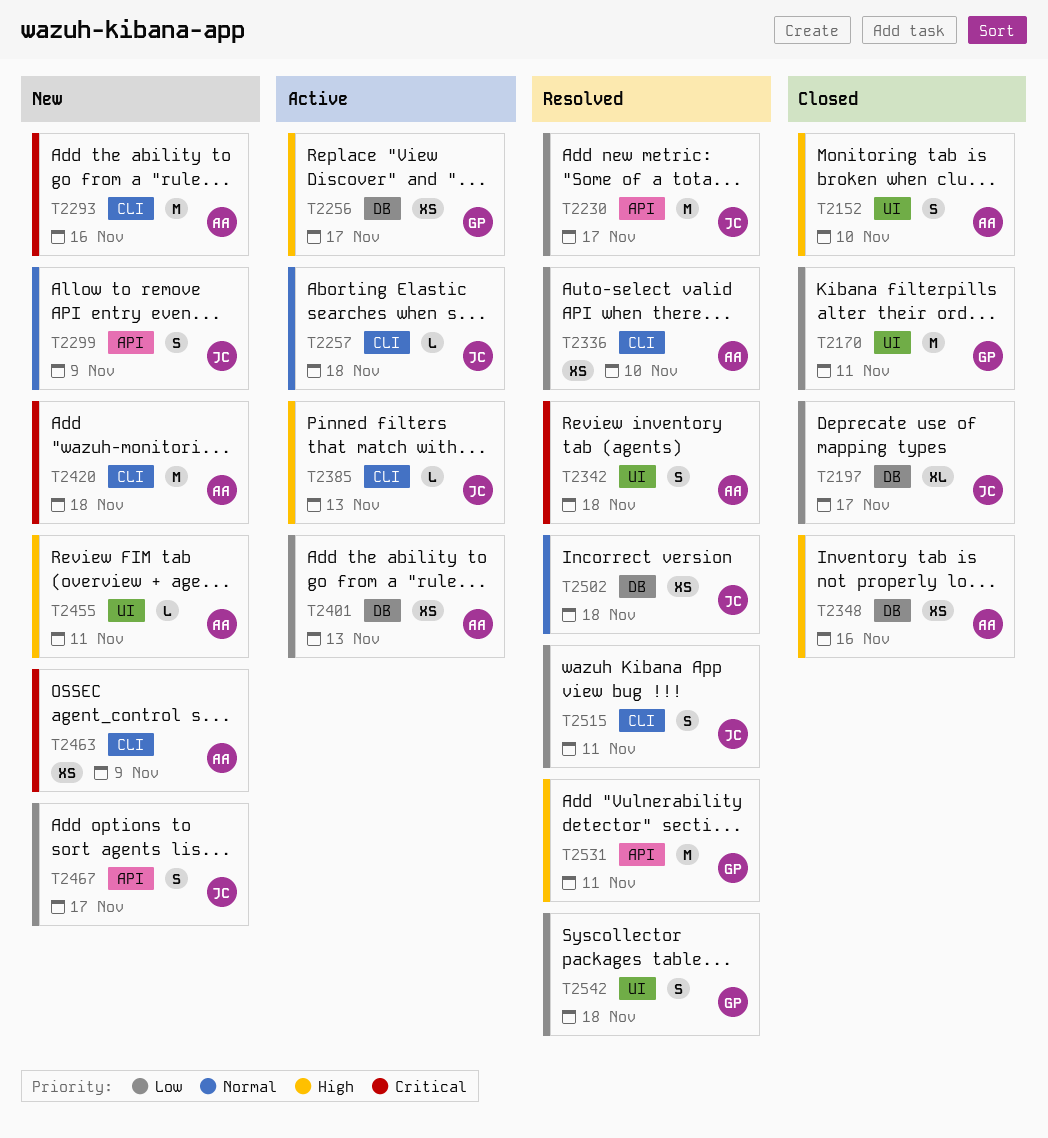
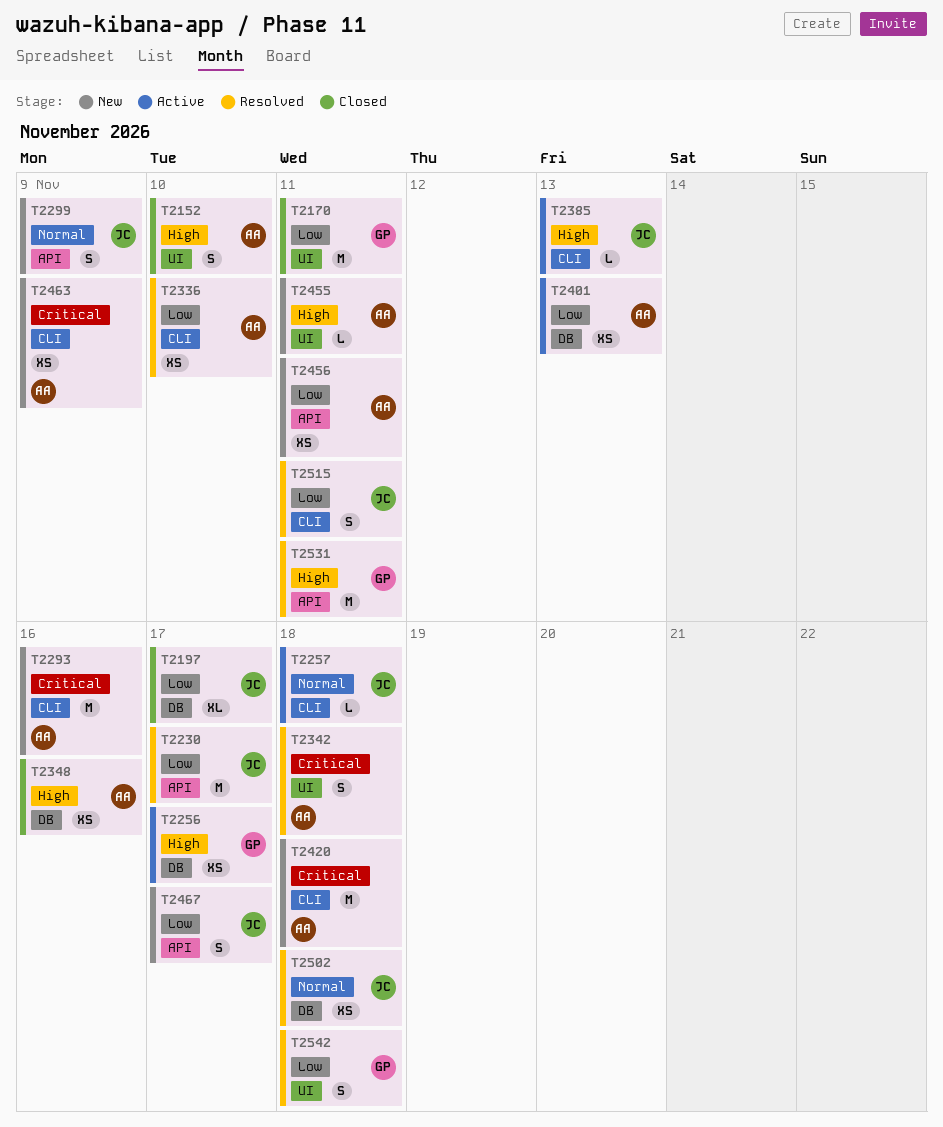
T2456: none -> present

